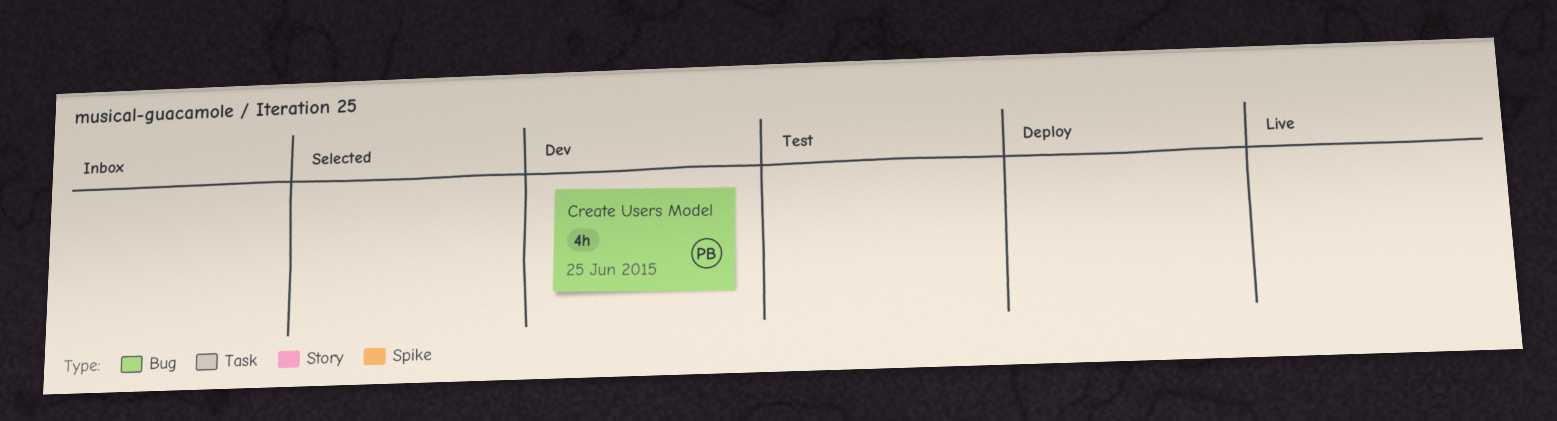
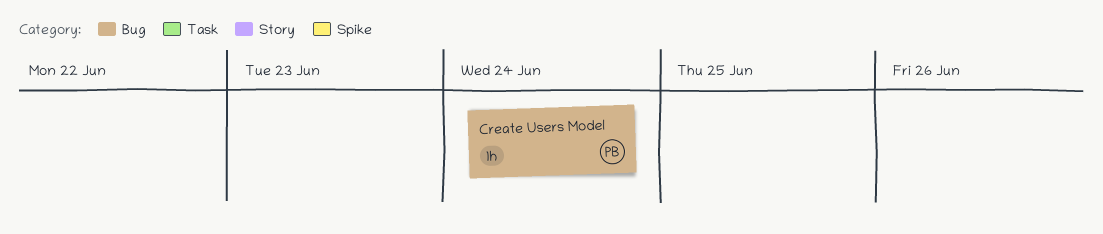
Create Users Model, estimate: 4h -> 1h
Create Users Model, due: Jun 25 -> Jun 24

